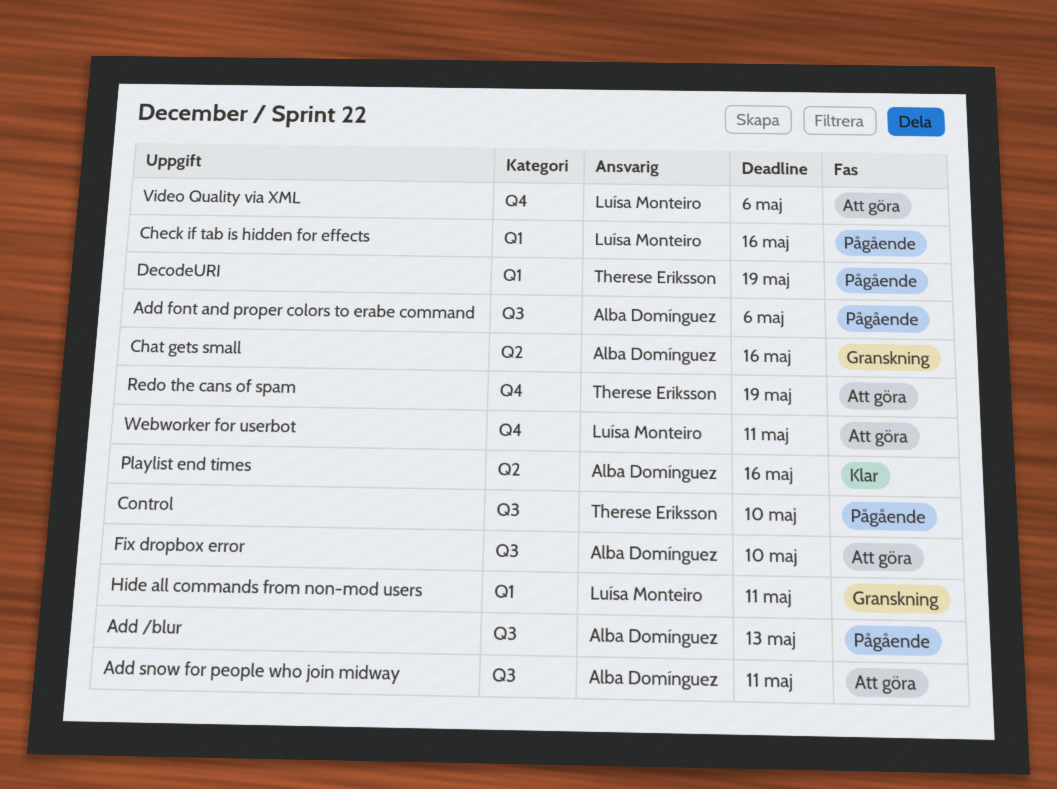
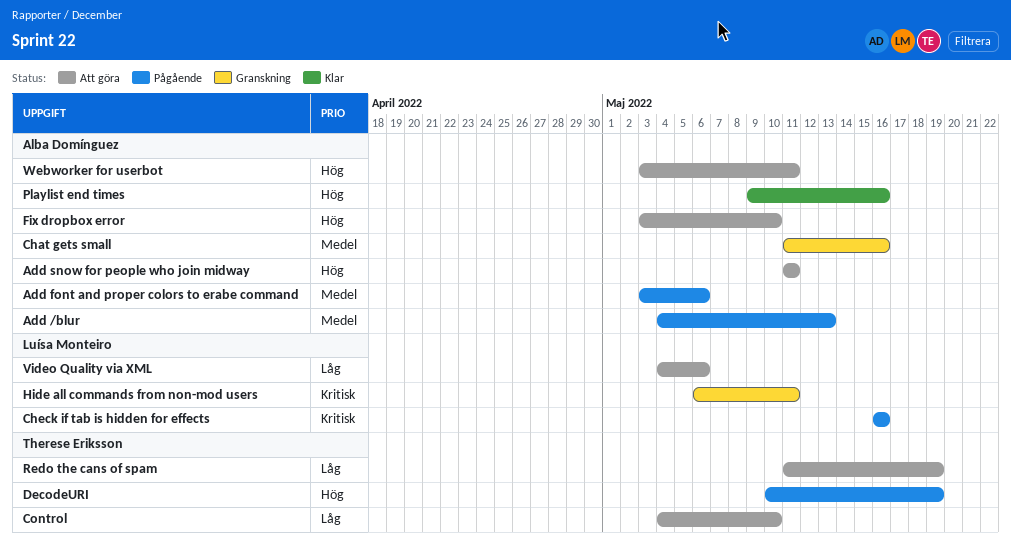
Control, status: Pågående -> Att göra
Webworker for userbot, owner: Luísa Monteiro -> Alba Domínguez

